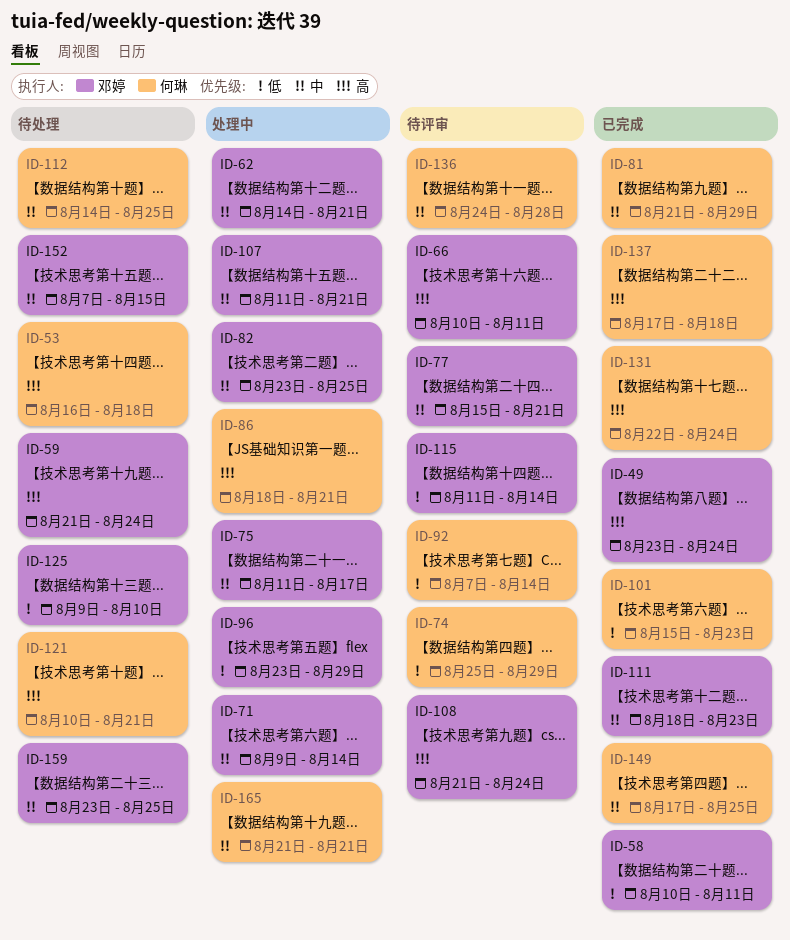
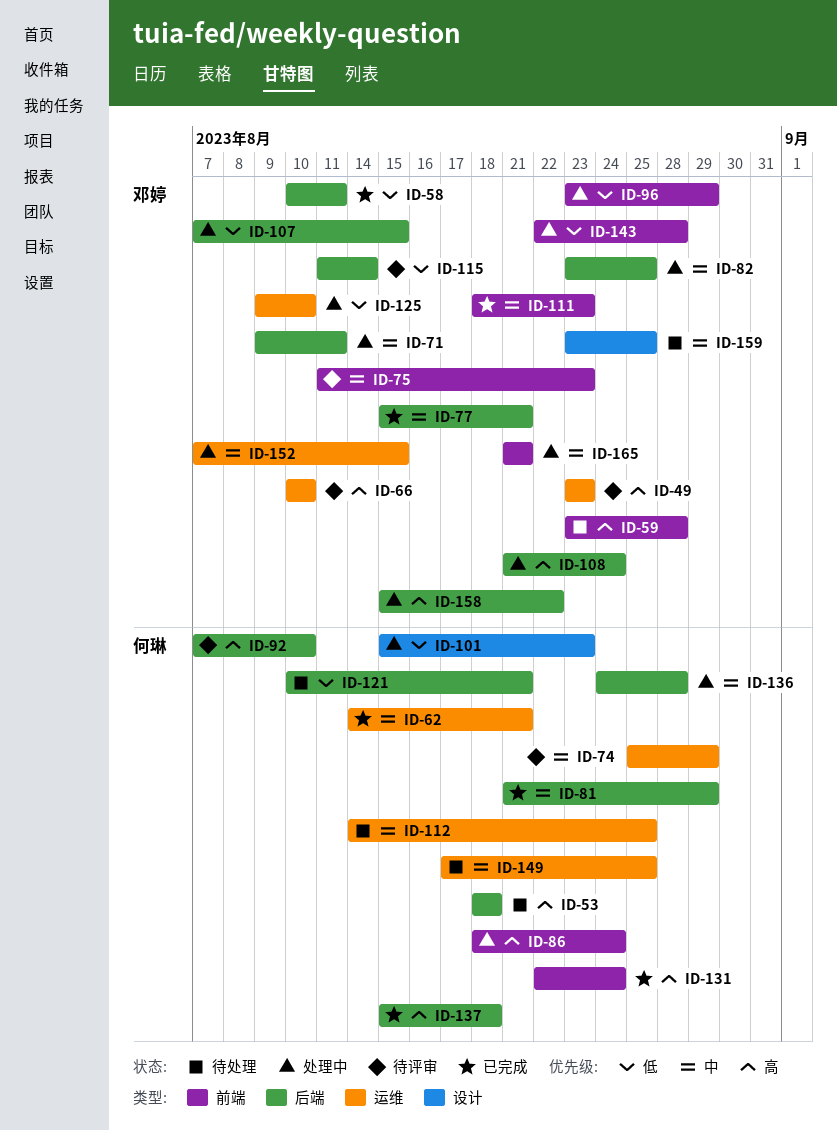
ID-49, status: 已完成 -> 待评审
ID-49, due: Aug 24 -> Aug 23
ID-53, start: Aug 16 -> Aug 18
ID-59, start: Aug 21 -> Aug 23
ID-59, due: Aug 24 -> Aug 28
ID-62, status: 处理中 -> 已完成
ID-62, owner: 邓婷 -> 何琳
ID-66, due: Aug 11 -> Aug 10
ID-71, due: Aug 14 -> Aug 11
ID-74, priority: 低 -> 中
ID-75, status: 处理中 -> 待评审
ID-75, due: Aug 17 -> Aug 23
ID-77, status: 待评审 -> 已完成
ID-86, due: Aug 21 -> Aug 24
ID-92, priority: 低 -> 高
ID-92, due: Aug 14 -> Aug 10
ID-101, status: 已完成 -> 处理中
ID-107, priority: 中 -> 低
ID-107, start: Aug 11 -> Aug 7
ID-107, due: Aug 21 -> Aug 15
ID-108, status: 待评审 -> 处理中
ID-121, priority: 高 -> 低
ID-125, status: 待处理 -> 处理中
ID-136, status: 待评审 -> 处理中
ID-137, start: Aug 17 -> Aug 15
ID-143: none -> present
ID-149, status: 已完成 -> 待处理
ID-152, status: 待处理 -> 处理中
ID-158: none -> present
ID-165, owner: 何琳 -> 邓婷

